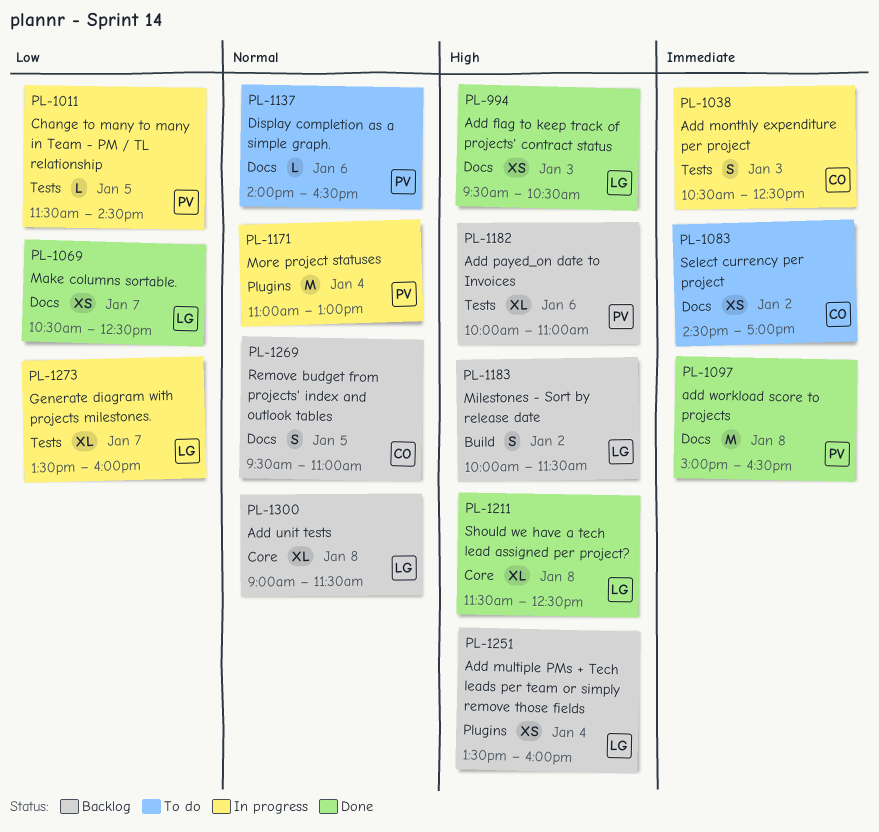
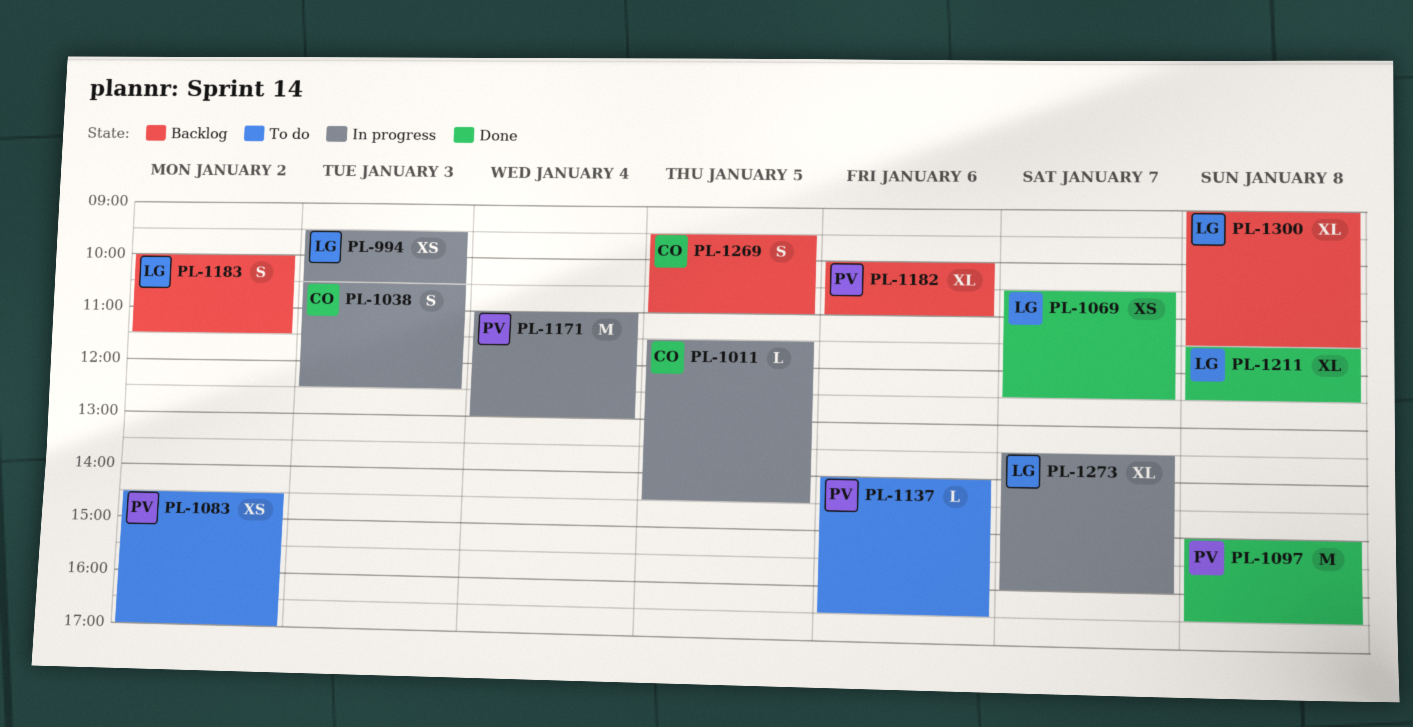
PL-994, status: Done -> In progress
PL-1011, owner: PV -> CO
PL-1083, owner: CO -> PV
PL-1251: present -> none

